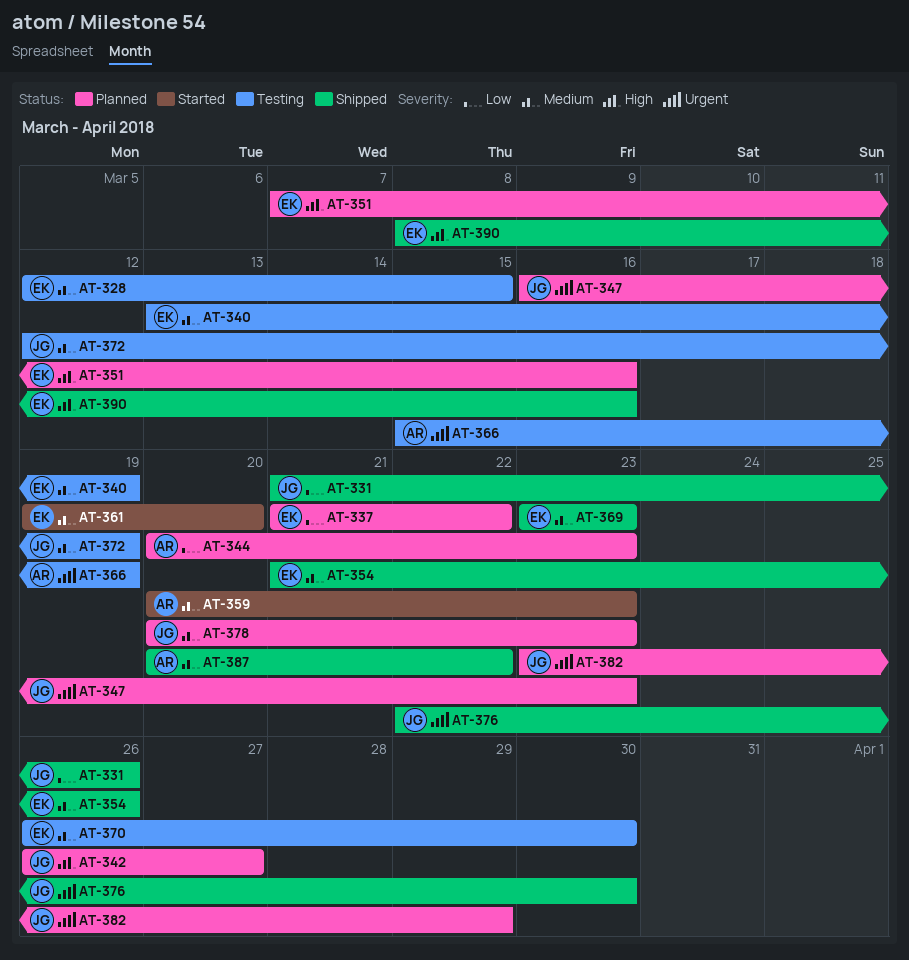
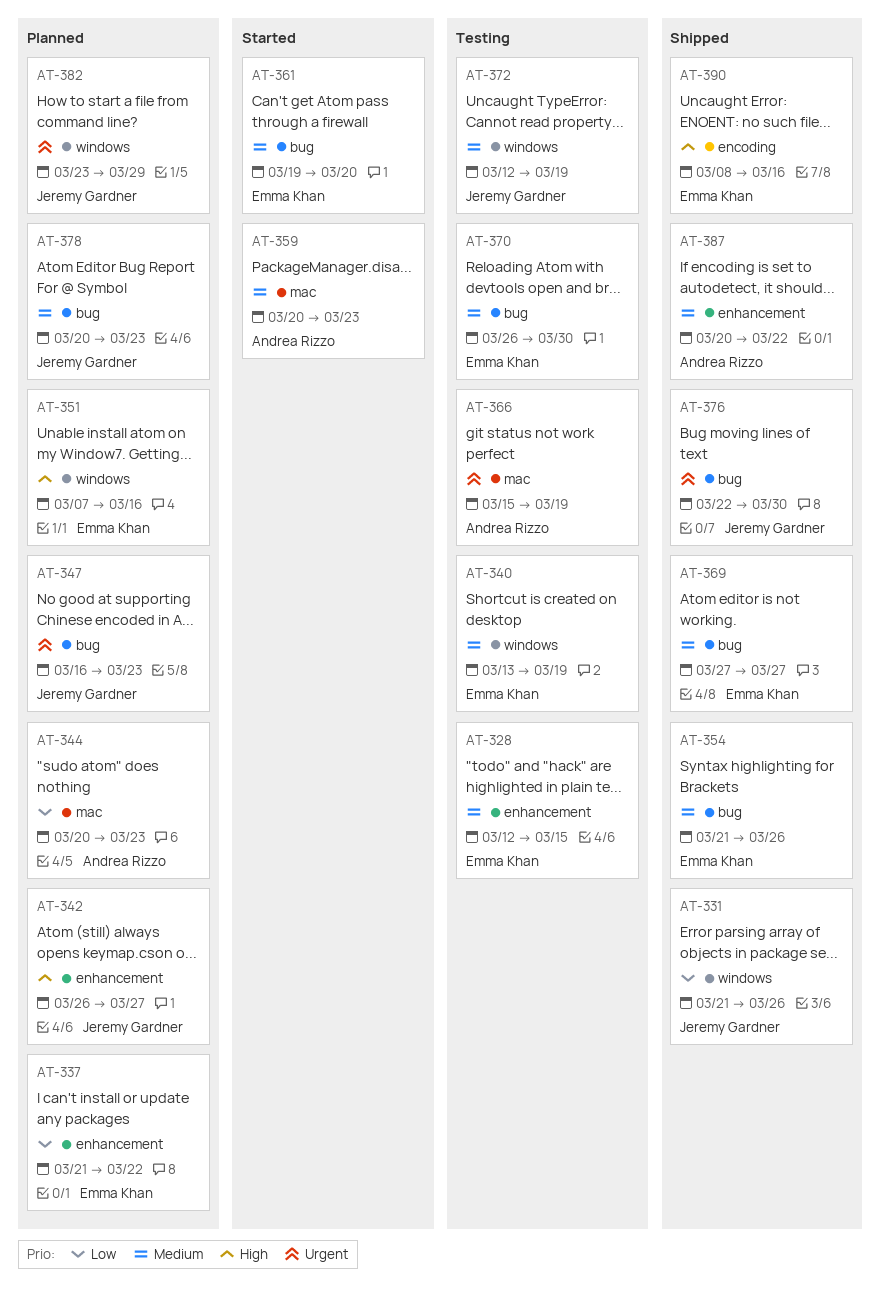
AT-369, start: Mar 23 -> Mar 27
AT-369, due: Mar 23 -> Mar 27

